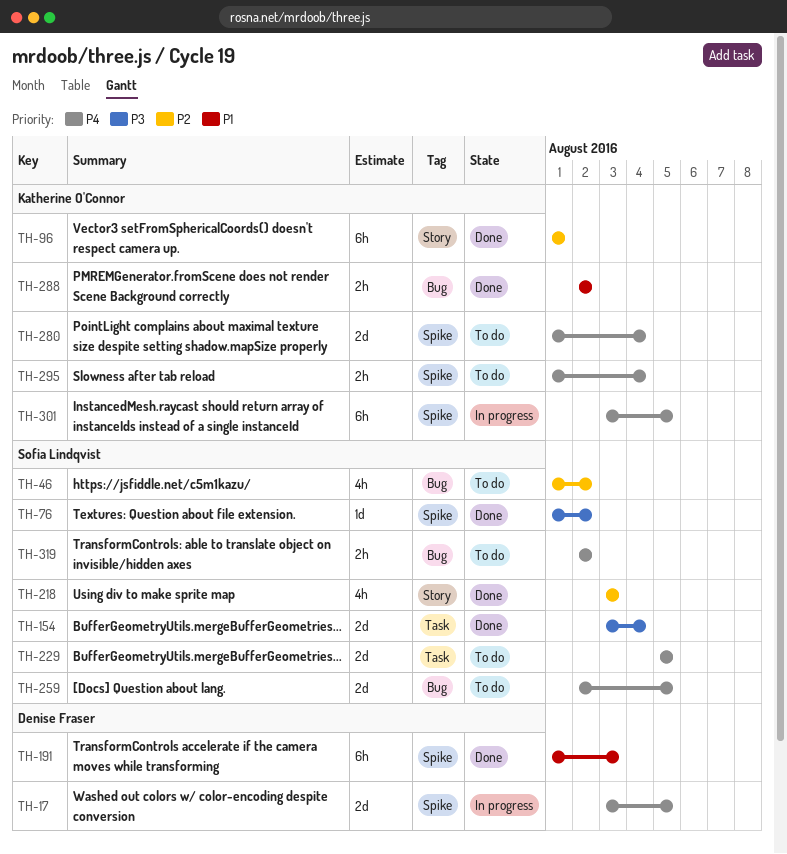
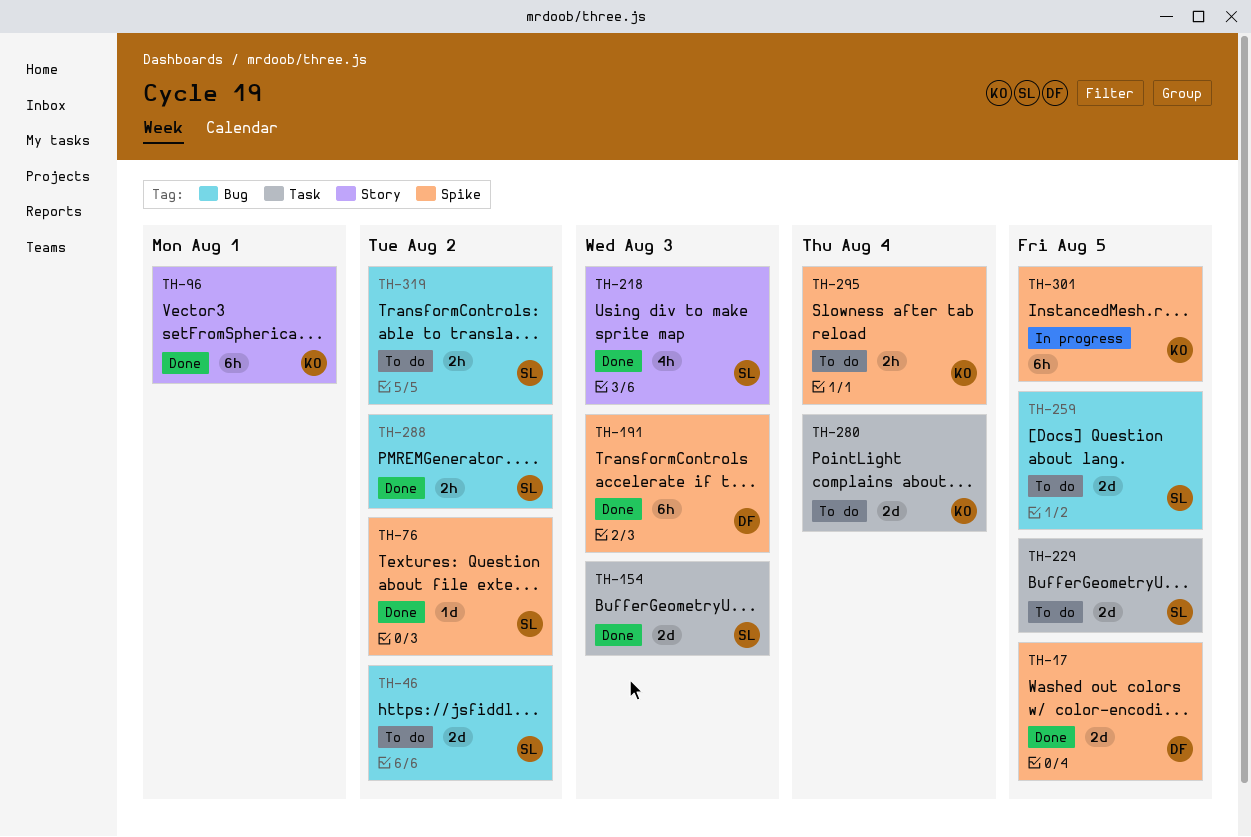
TH-17, status: In progress -> Done
TH-46, estimate: 4h -> 2d
TH-154, due: Aug 4 -> Aug 3
TH-280, label: Spike -> Task
TH-288, owner: Katherine O'Connor -> Sofia Lindqvist

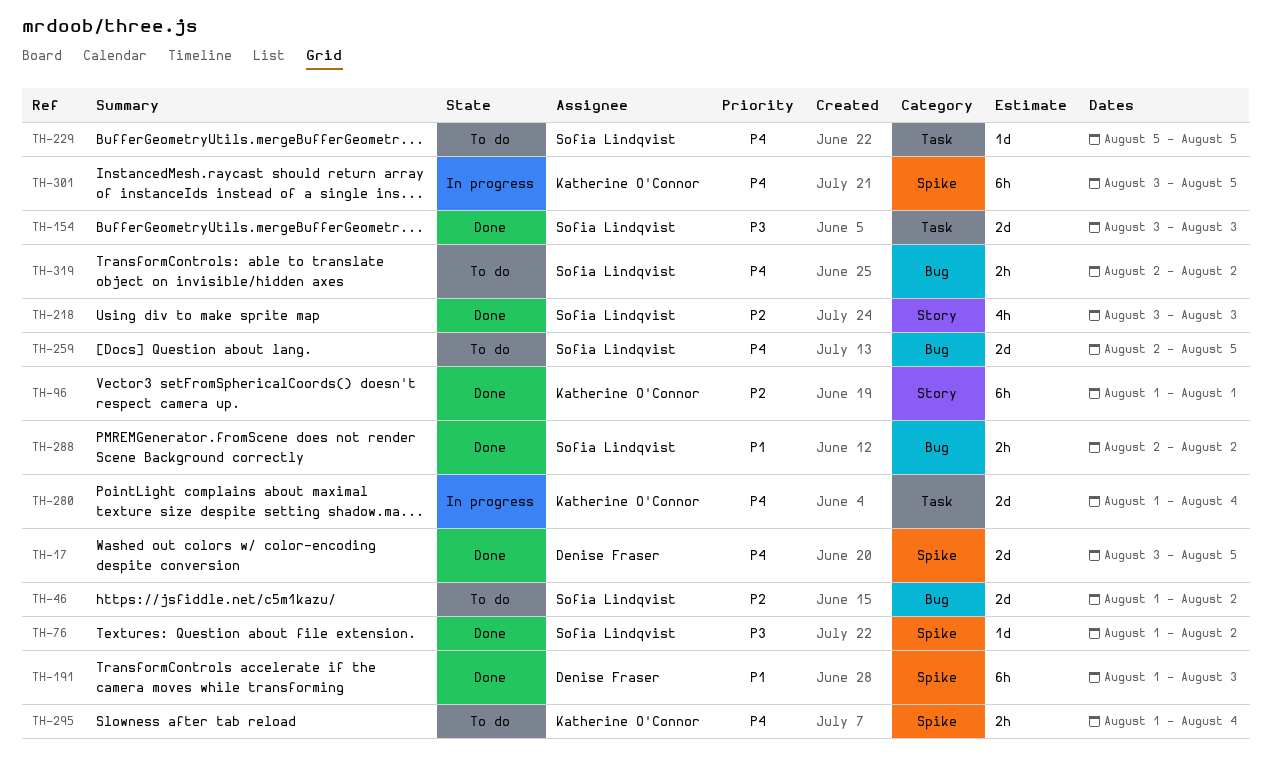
TH-229, estimate: 2d -> 1d
TH-280, status: To do -> In progress

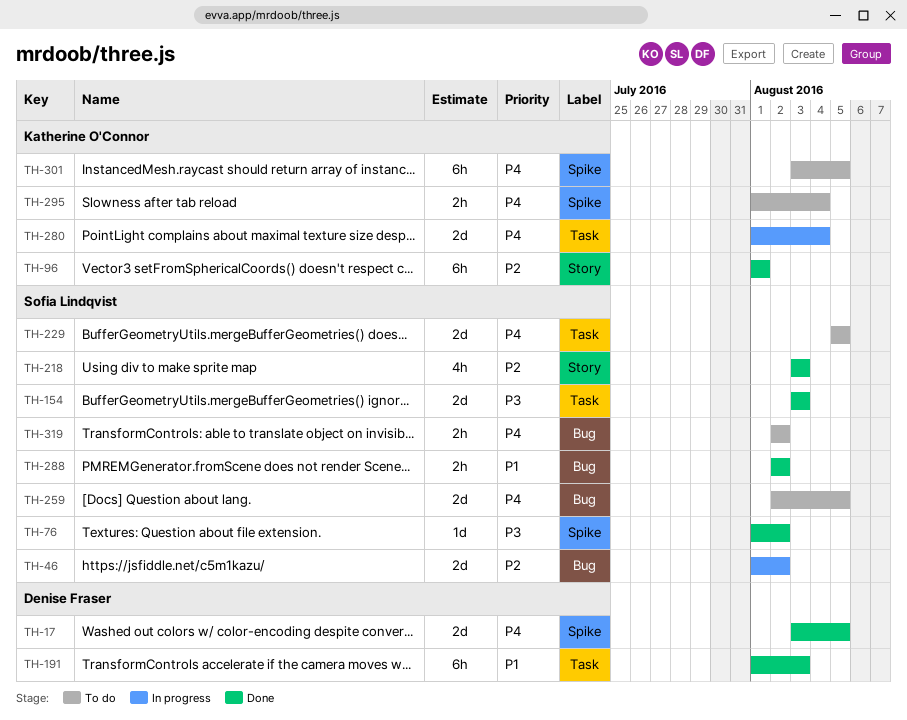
TH-46, status: To do -> In progress
TH-191, label: Spike -> Task
TH-229, estimate: 1d -> 2d
TH-301, status: In progress -> To do

